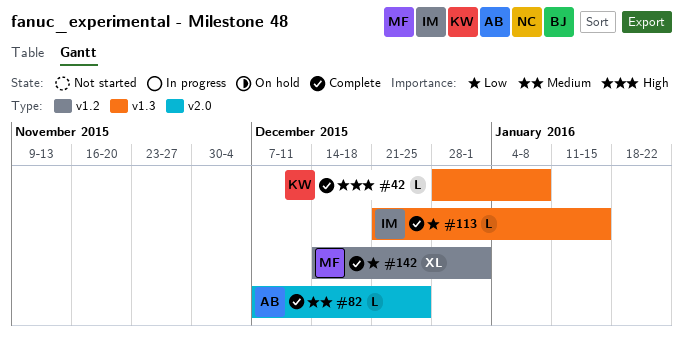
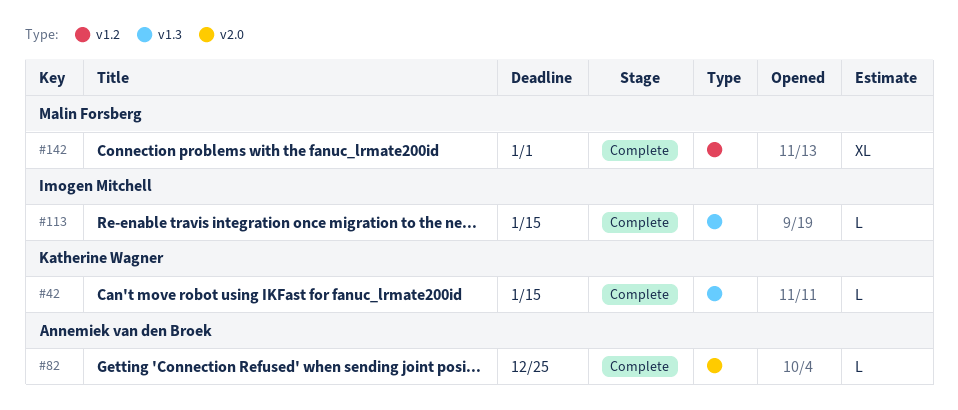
#42, due: Jan 8 -> Jan 15

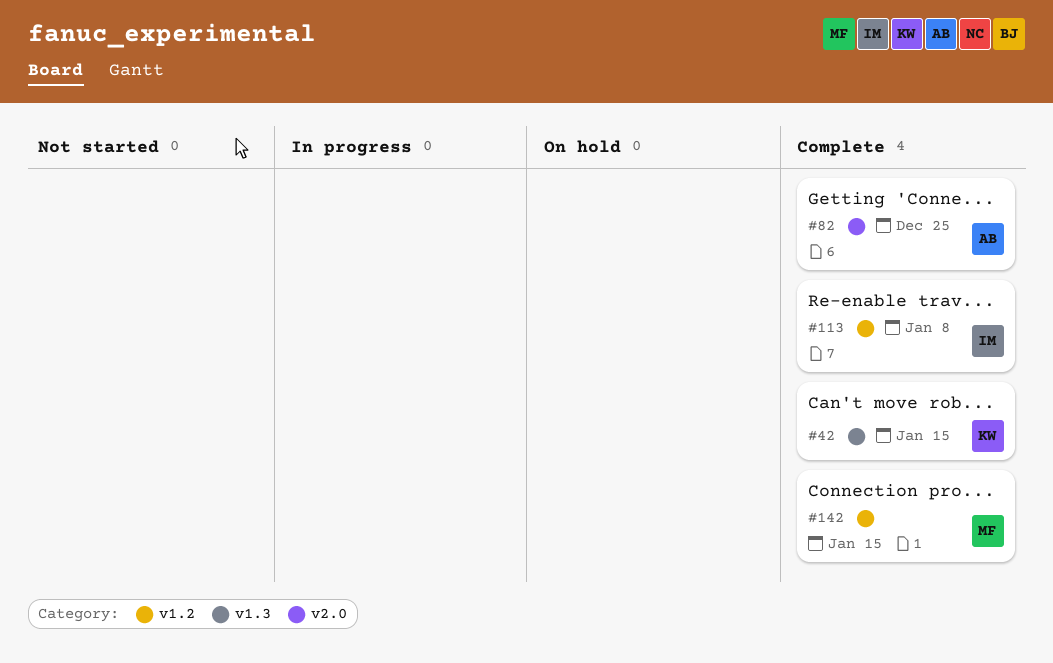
#113, label: v1.3 -> v1.2
#113, due: Jan 15 -> Jan 8
#142, due: Jan 1 -> Jan 15

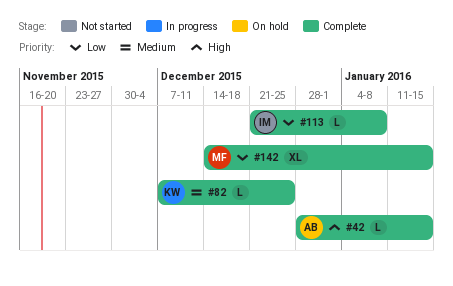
#42, owner: KW -> AB
#82, owner: AB -> KW

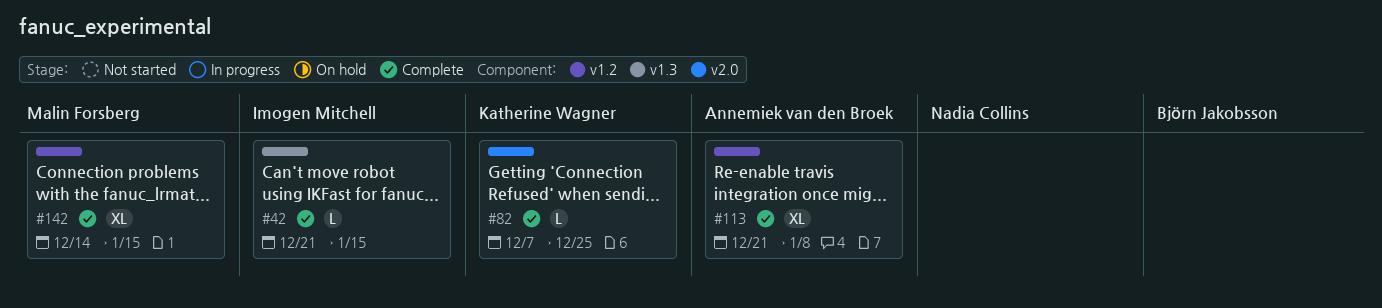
#42, owner: Annemiek van den Broek -> Imogen Mitchell
#42, start: Dec 28 -> Dec 21
#113, owner: Imogen Mitchell -> Annemiek van den Broek
#113, estimate: L -> XL

